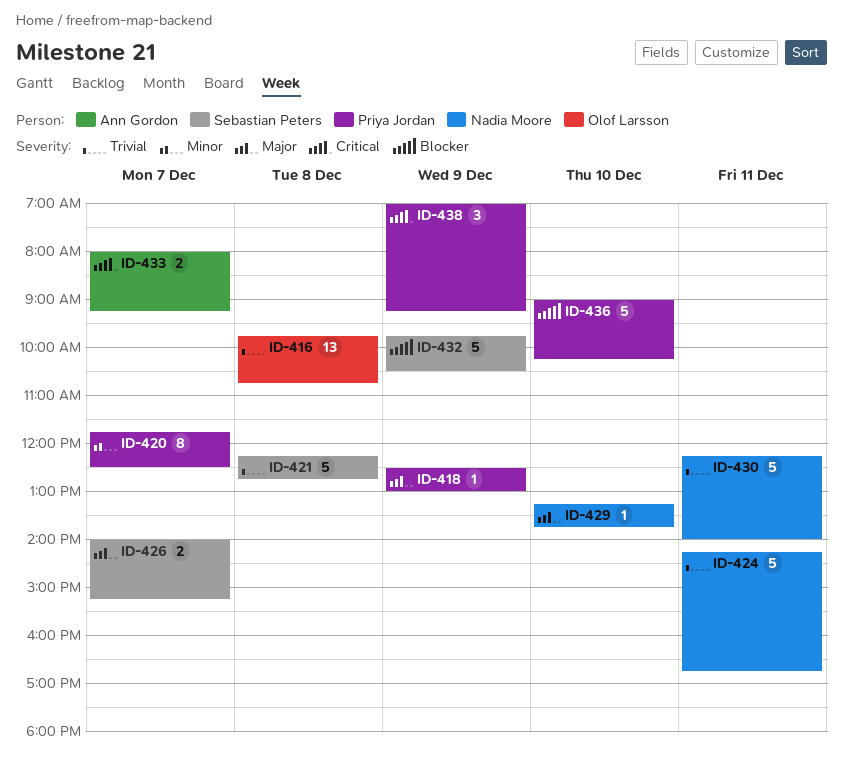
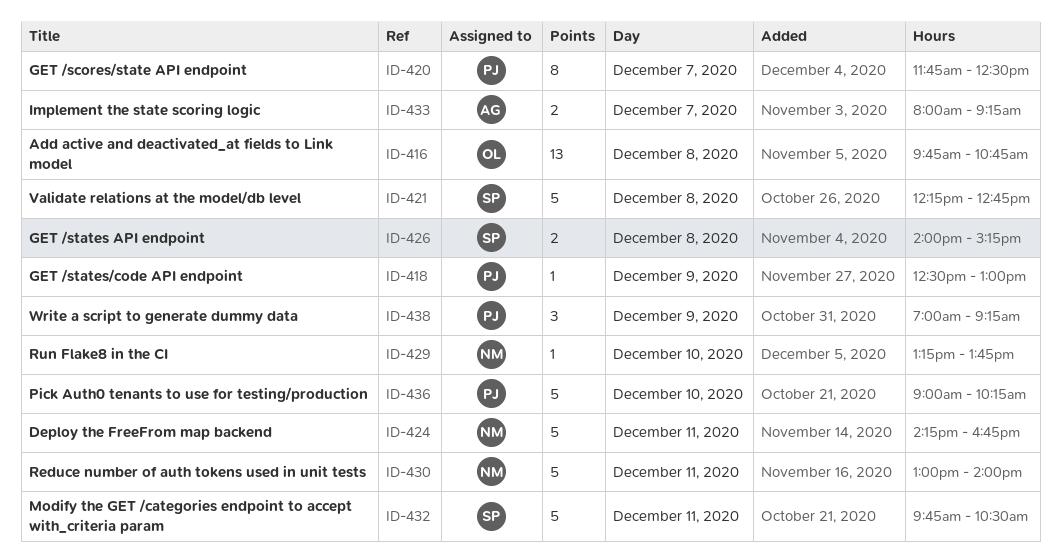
ID-426, day: Dec 7 -> Dec 8
ID-430, begins: 12:15 -> 13:00
ID-432, day: Dec 9 -> Dec 11

